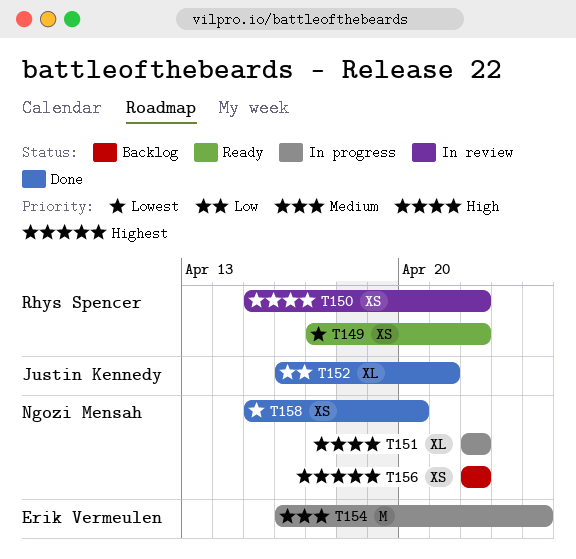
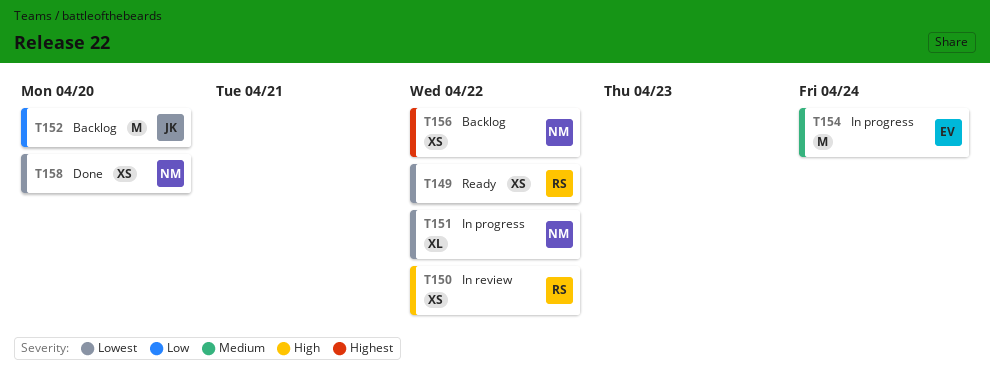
T151, priority: High -> Lowest
T152, status: Done -> Backlog
T152, estimate: XL -> M
T152, due: Apr 21 -> Apr 20

